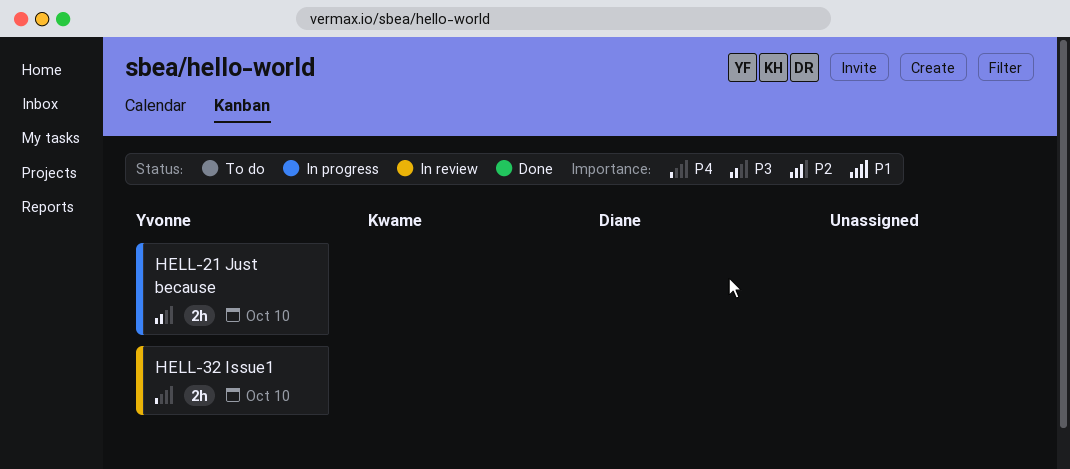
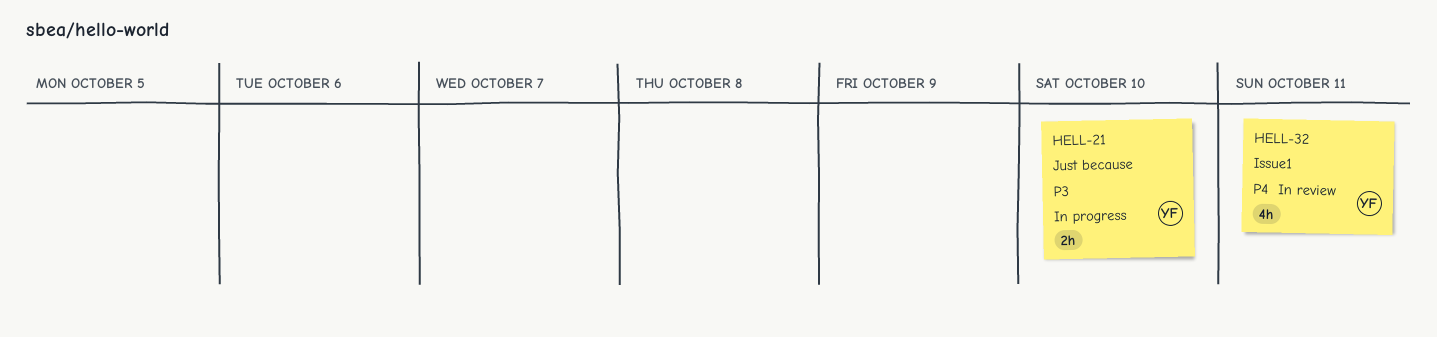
HELL-32, estimate: 2h -> 4h
HELL-32, due: Oct 10 -> Oct 11

